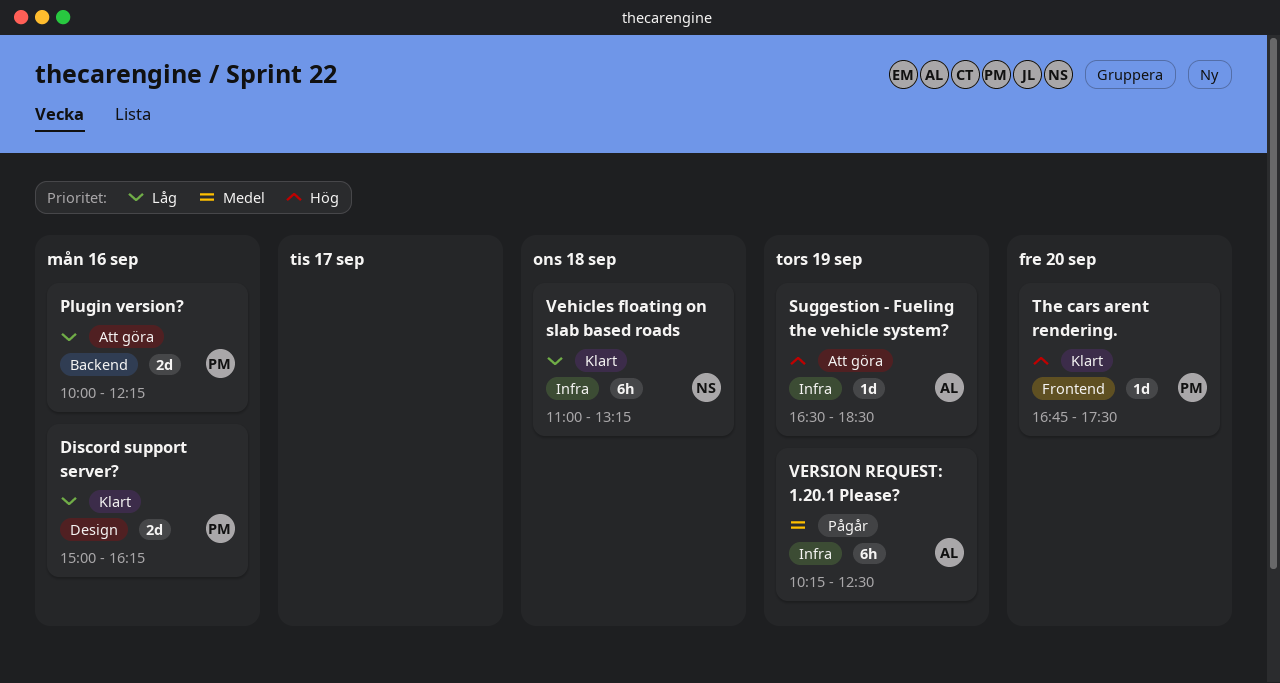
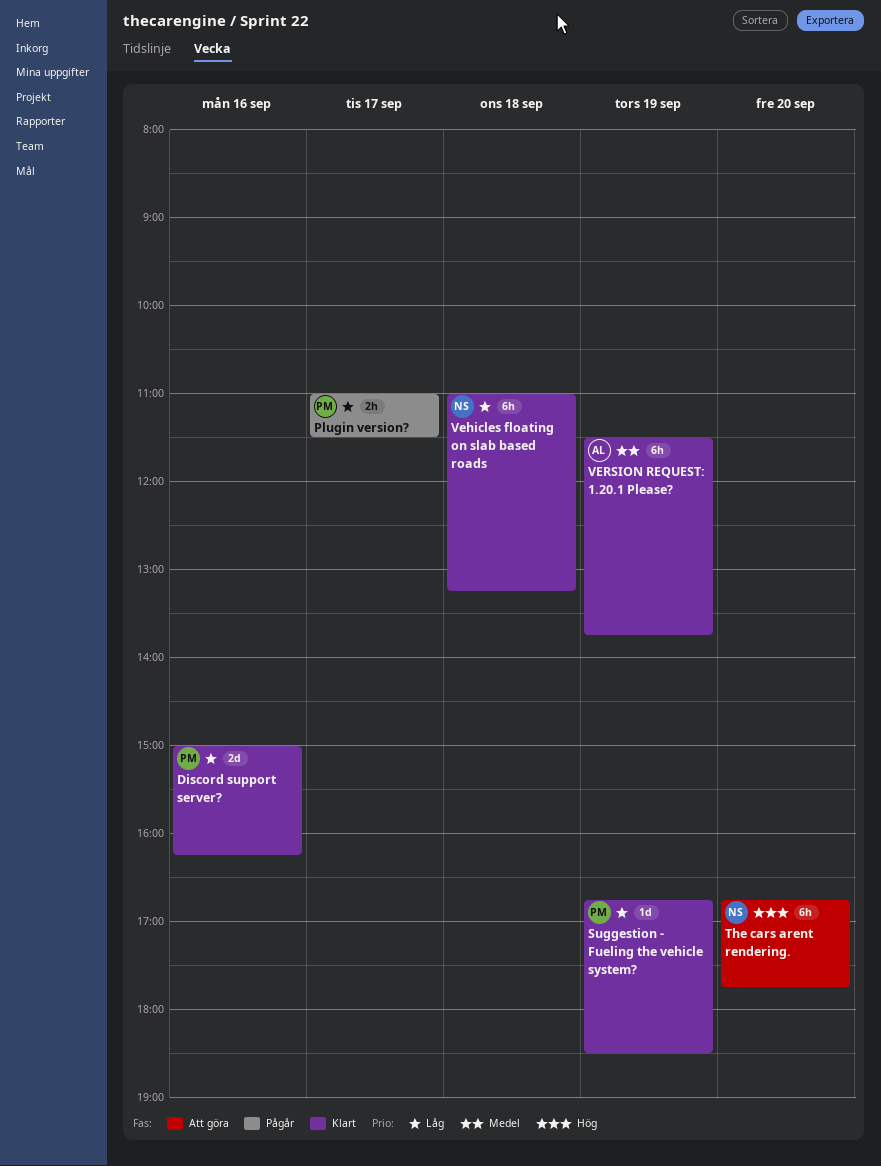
Plugin version?, status: Att göra -> Pågår
Plugin version?, estimate: 2d -> 2h
Plugin version?, day: Sep 16 -> Sep 17
Plugin version?, begins: 10:00 -> 11:00
Plugin version?, ends: 12:15 -> 11:30
Suggestion - Fueling the vehicle system?, status: Att göra -> Klart
Suggestion - Fueling the vehicle system?, owner: AL -> PM
Suggestion - Fueling the vehicle system?, priority: Hög -> Låg
Suggestion - Fueling the vehicle system?, begins: 16:30 -> 16:45
The cars arent rendering., status: Klart -> Att göra
The cars arent rendering., owner: PM -> NS
The cars arent rendering., estimate: 1d -> 6h
The cars arent rendering., ends: 17:30 -> 17:45
VERSION REQUEST: 1.20.1 Please?, status: Pågår -> Klart
VERSION REQUEST: 1.20.1 Please?, begins: 10:15 -> 11:30
VERSION REQUEST: 1.20.1 Please?, ends: 12:30 -> 13:45

